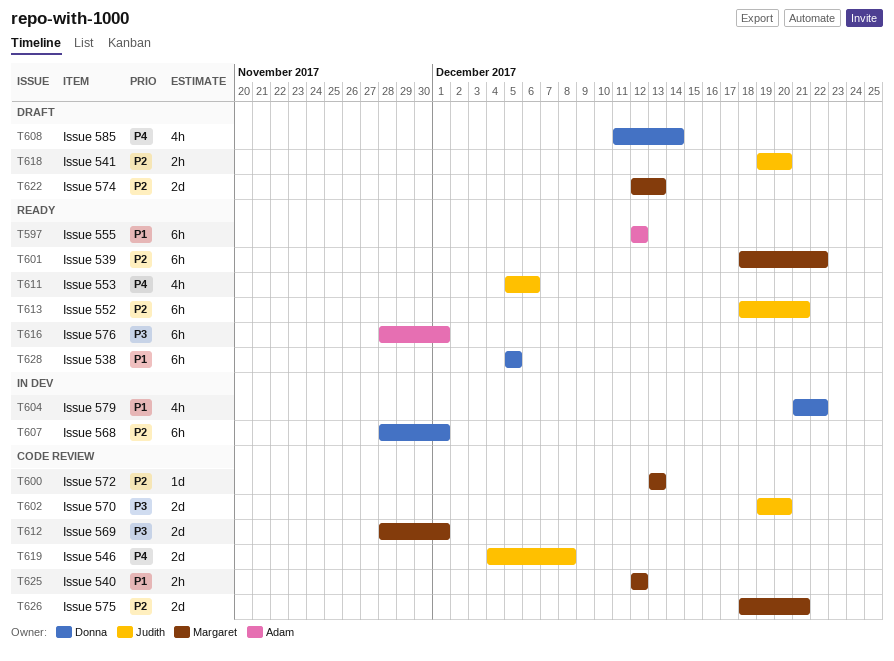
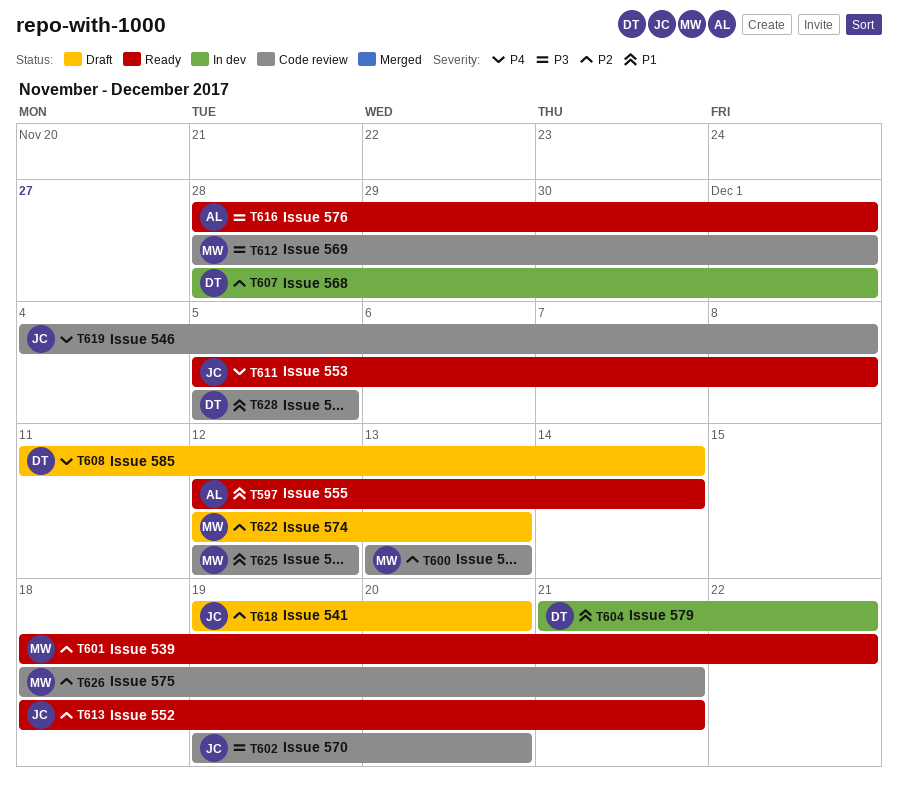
T597, due: Dec 12 -> Dec 14
T611, due: Dec 6 -> Dec 8
T628, status: Ready -> Code review

